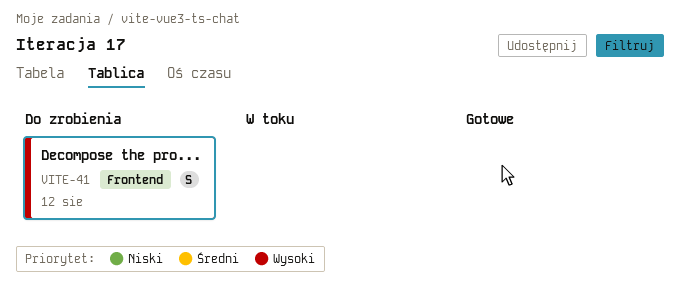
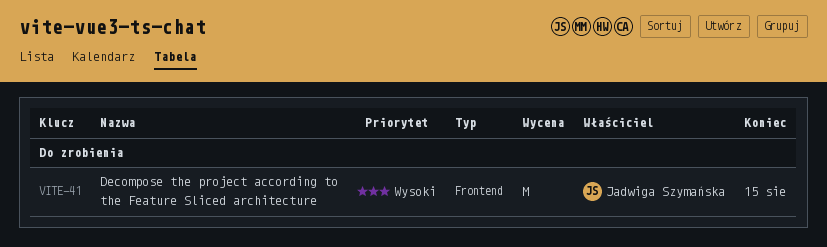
VITE-41, estimate: S -> M
VITE-41, due: Aug 12 -> Aug 15

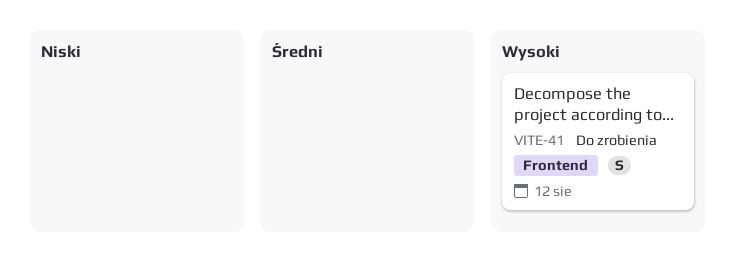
VITE-41, estimate: M -> S
VITE-41, due: Aug 15 -> Aug 12

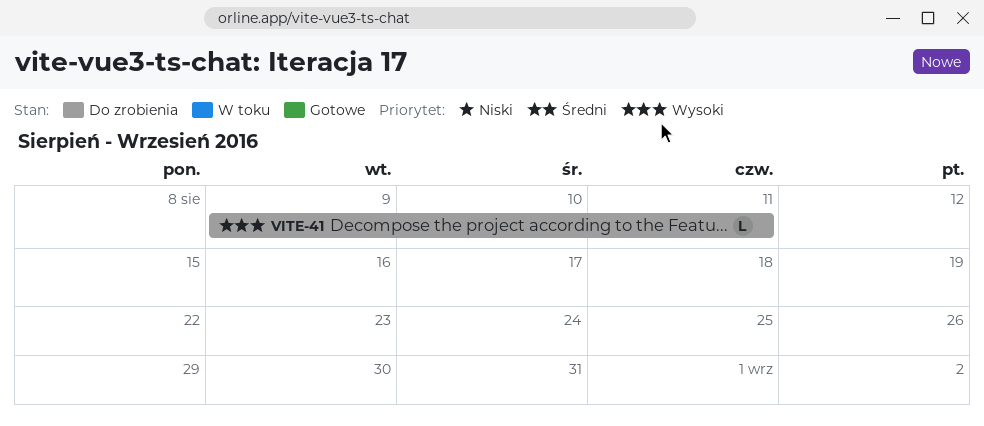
VITE-41, estimate: S -> L
VITE-41, due: Aug 12 -> Aug 11

